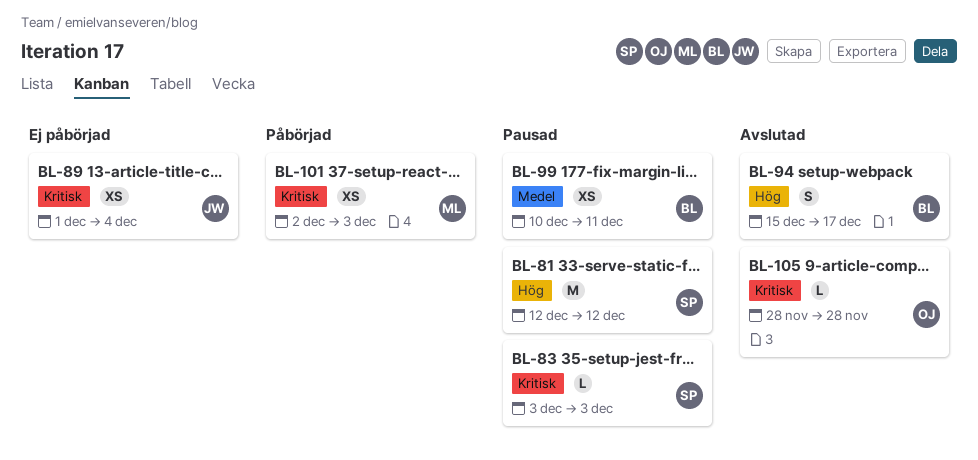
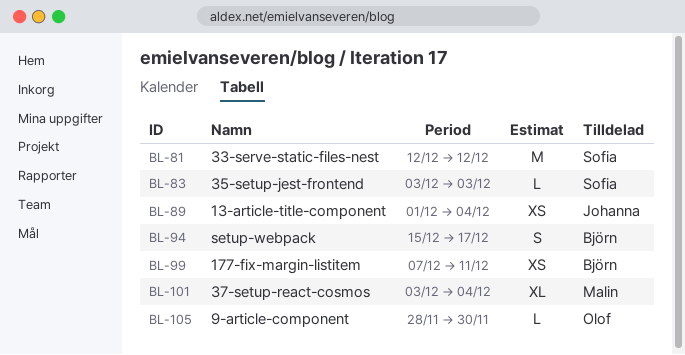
BL-99, start: Dec 10 -> Dec 7
BL-101, estimate: XS -> XL
BL-101, start: Dec 2 -> Dec 3
BL-101, due: Dec 3 -> Dec 4
BL-105, due: Nov 28 -> Nov 30

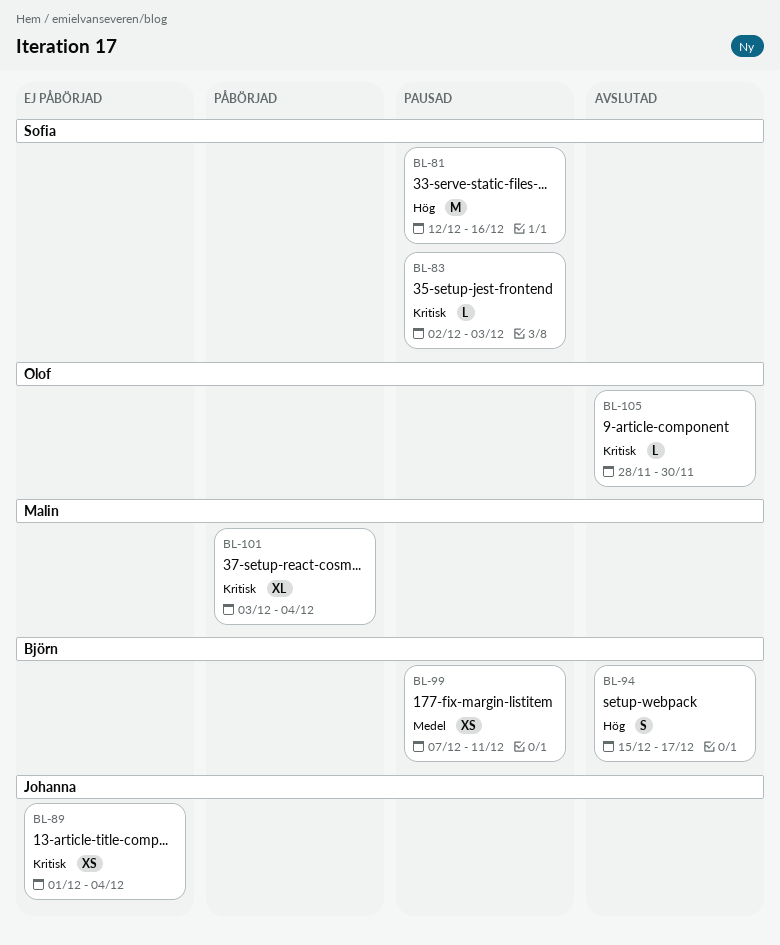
BL-81, due: Dec 12 -> Dec 16
BL-83, start: Dec 3 -> Dec 2

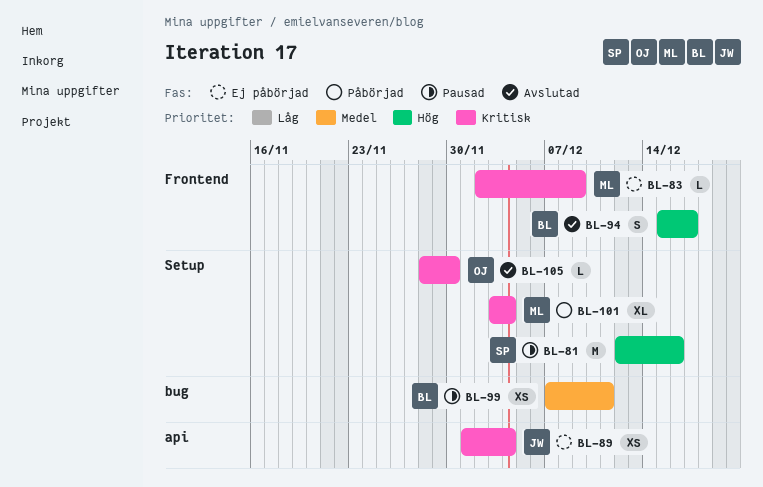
BL-83, status: Pausad -> Ej påbörjad
BL-83, owner: Sofia -> Malin
BL-83, due: Dec 3 -> Dec 9

